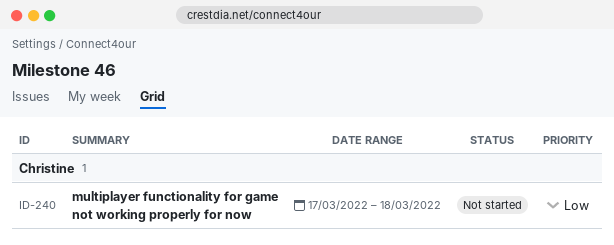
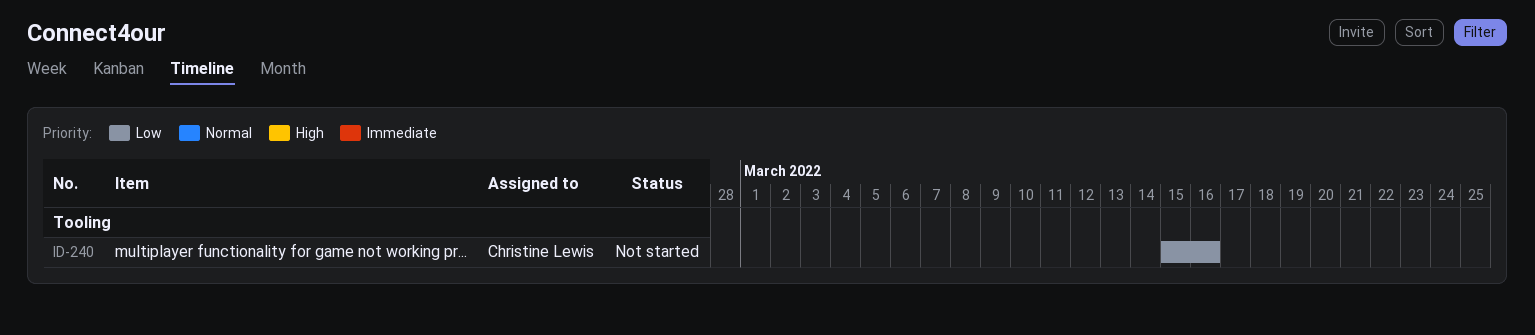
ID-240, start: Mar 17 -> Mar 15
ID-240, due: Mar 18 -> Mar 16

